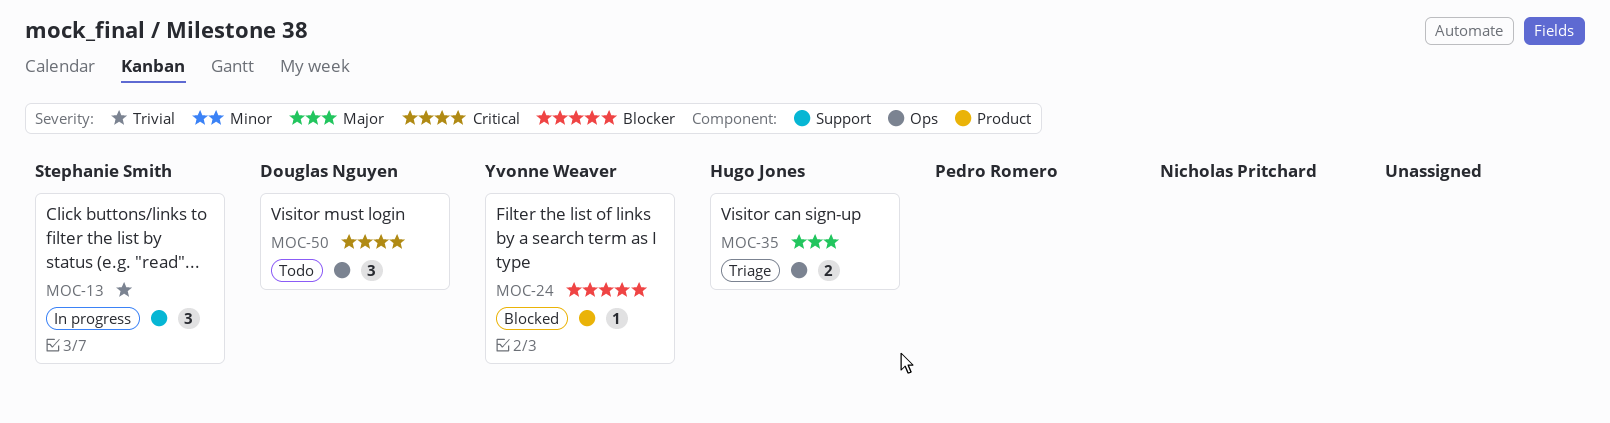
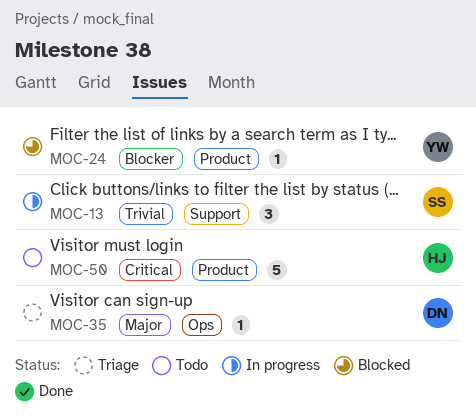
MOC-35, owner: Hugo Jones -> Douglas Nguyen
MOC-35, estimate: 2 -> 1
MOC-50, owner: Douglas Nguyen -> Hugo Jones
MOC-50, label: Ops -> Product
MOC-50, estimate: 3 -> 5

